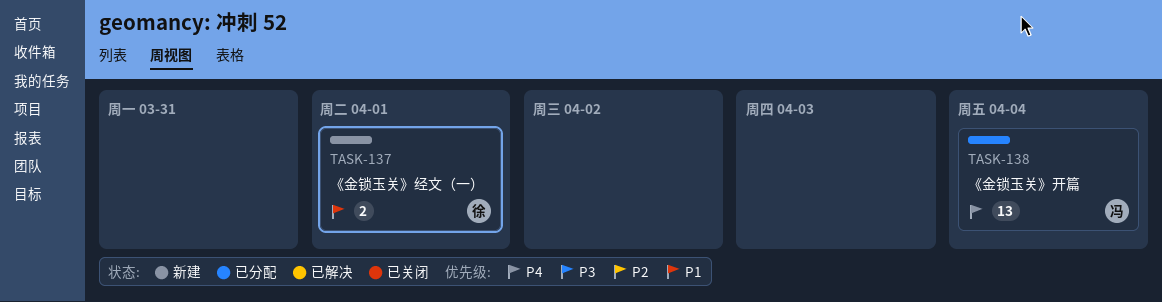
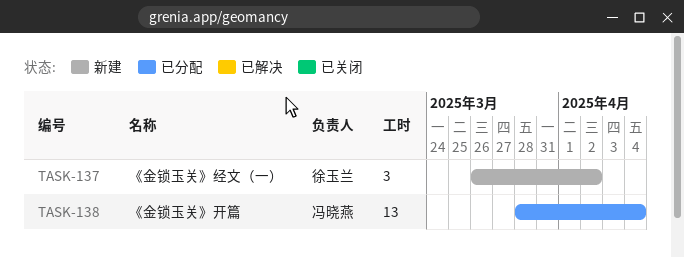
TASK-137, estimate: 2 -> 3
TASK-137, due: Apr 1 -> Apr 2

